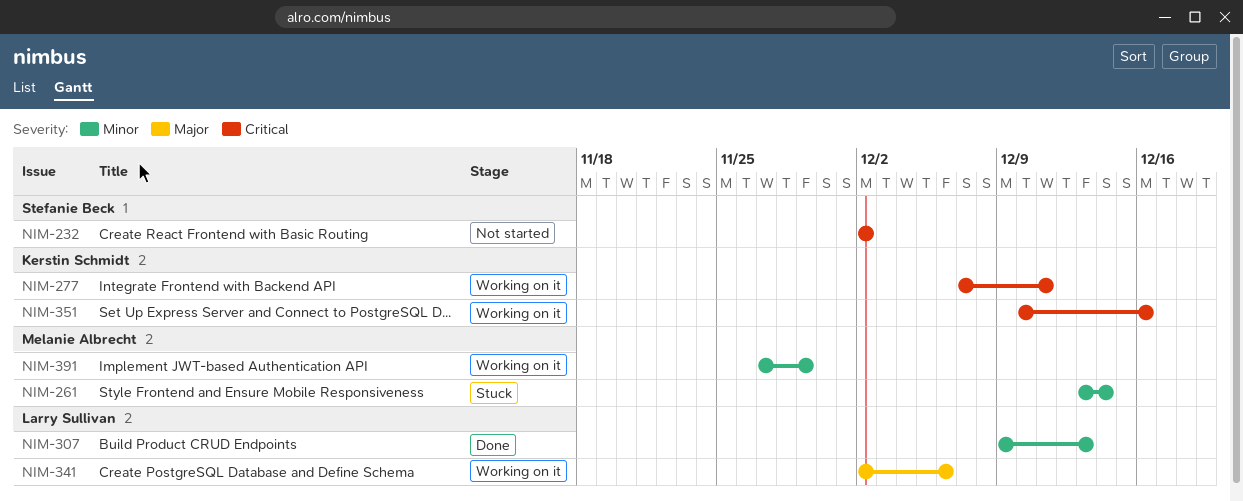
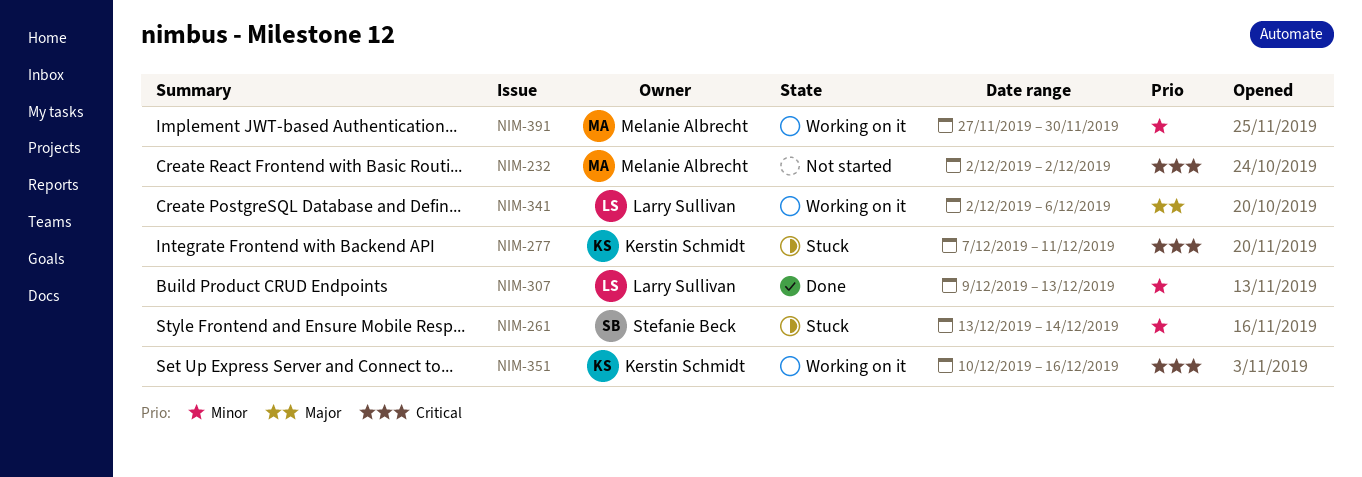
NIM-232, owner: Stefanie Beck -> Melanie Albrecht
NIM-261, owner: Melanie Albrecht -> Stefanie Beck
NIM-277, status: Working on it -> Stuck
NIM-391, due: Nov 29 -> Nov 30

